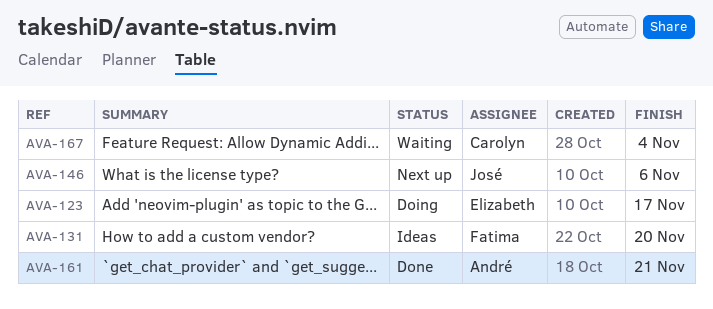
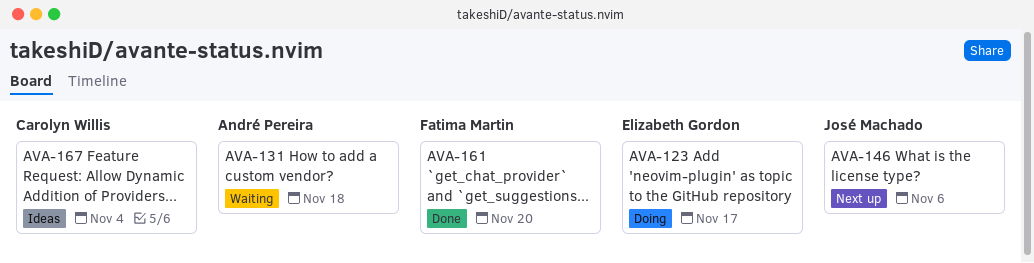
AVA-131, status: Ideas -> Waiting
AVA-131, owner: Fatima Martin -> André Pereira
AVA-131, due: Nov 20 -> Nov 18
AVA-161, owner: André Pereira -> Fatima Martin
AVA-161, due: Nov 21 -> Nov 20
AVA-167, status: Waiting -> Ideas

